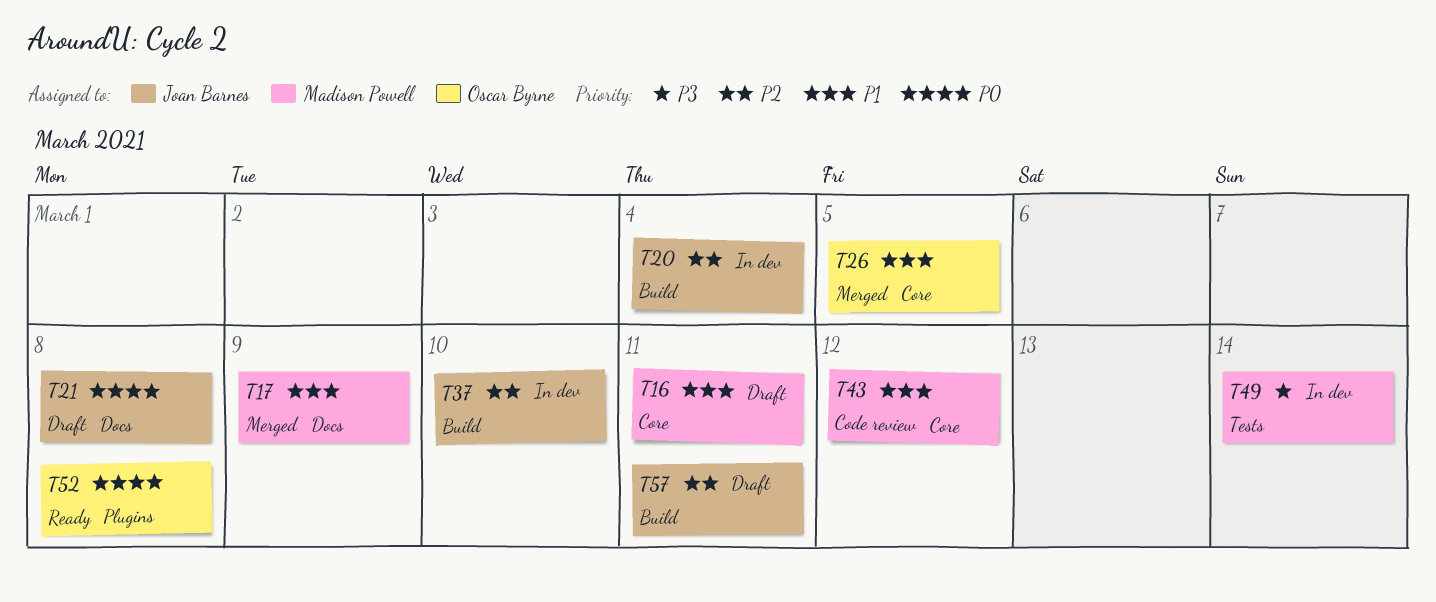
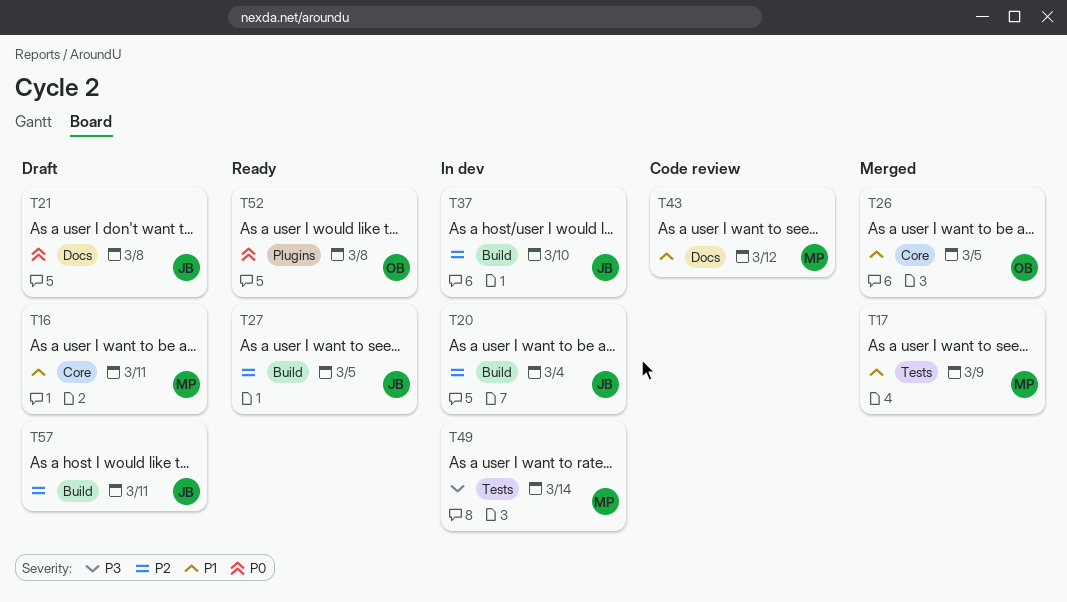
T17, label: Docs -> Tests
T27: none -> present
T43, label: Core -> Docs

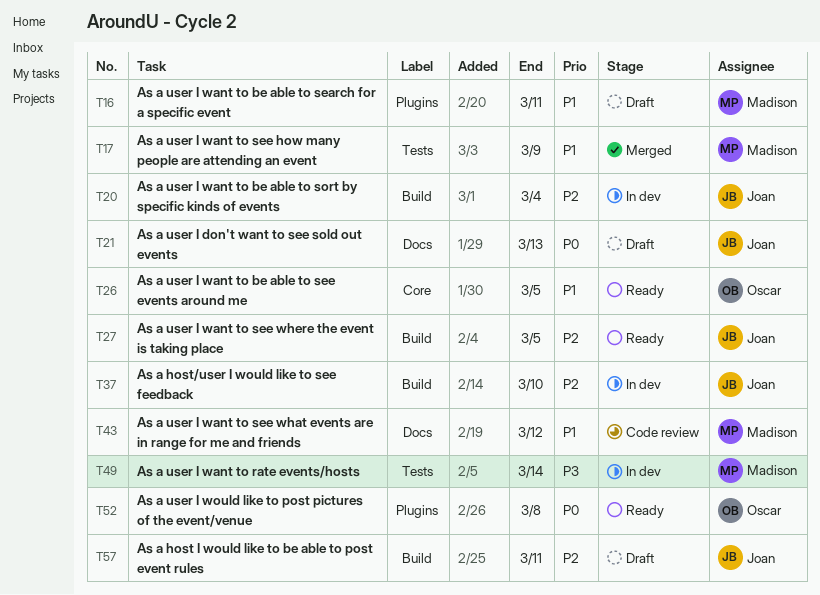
T16, label: Core -> Plugins
T21, due: Mar 8 -> Mar 13
T26, status: Merged -> Ready

